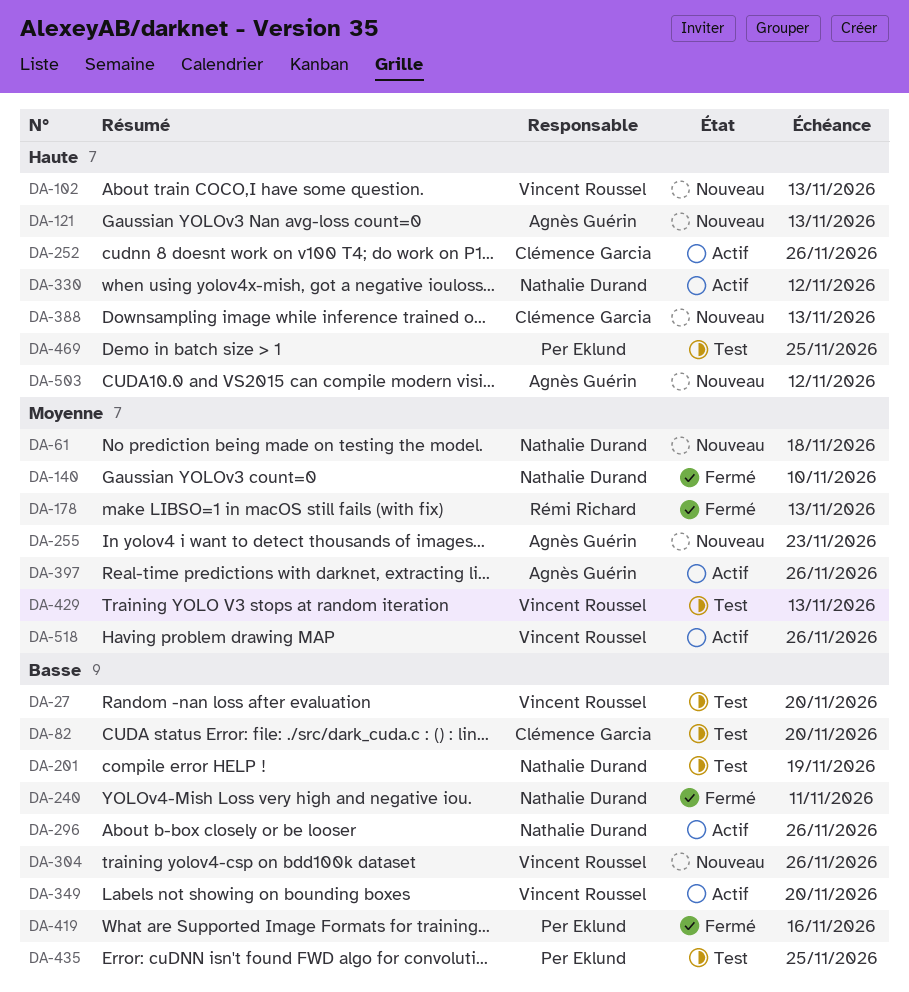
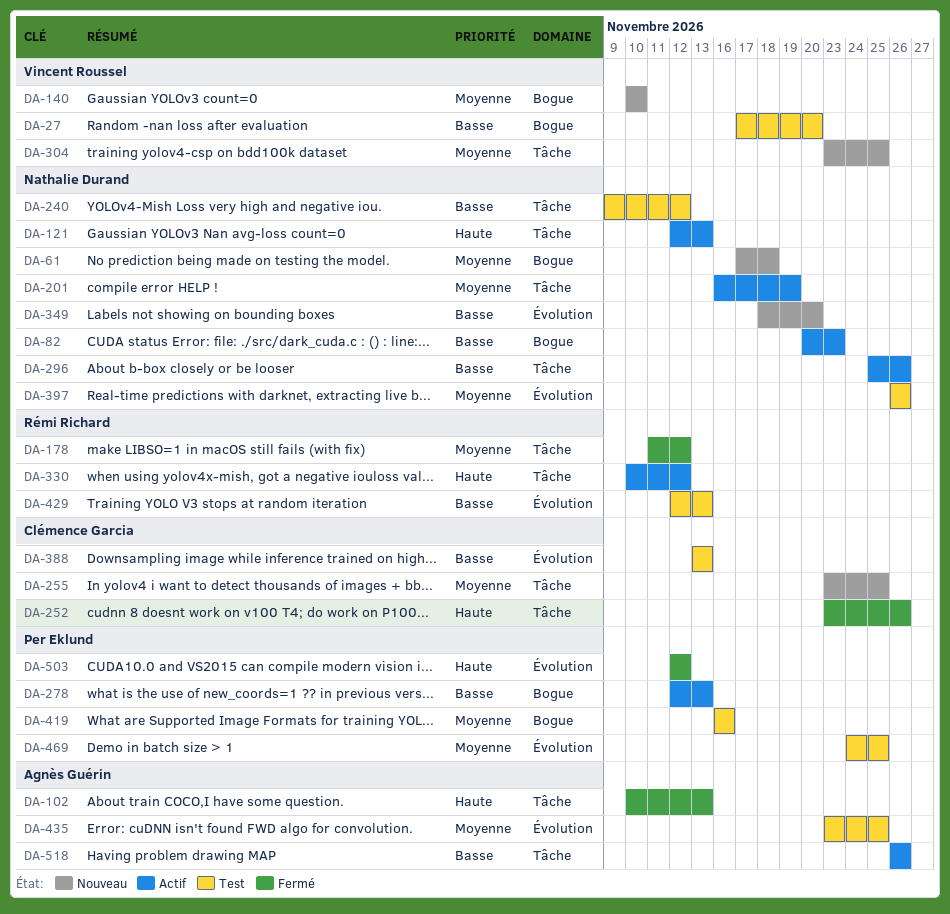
DA-82, status: Test -> Actif
DA-82, owner: Clémence Garcia -> Nathalie Durand
DA-82, due: Nov 20 -> Nov 23
DA-102, status: Nouveau -> Fermé
DA-102, owner: Vincent Roussel -> Agnès Guérin
DA-121, status: Nouveau -> Actif
DA-121, owner: Agnès Guérin -> Nathalie Durand
DA-140, status: Fermé -> Nouveau
DA-140, owner: Nathalie Durand -> Vincent Roussel
DA-178, due: Nov 13 -> Nov 12
DA-201, status: Test -> Actif
DA-201, priority: Basse -> Moyenne
DA-240, status: Fermé -> Test
DA-240, due: Nov 11 -> Nov 12
DA-252, status: Actif -> Fermé
DA-255, owner: Agnès Guérin -> Clémence Garcia
DA-255, due: Nov 23 -> Nov 25
DA-278: none -> present
DA-304, priority: Basse -> Moyenne
DA-304, due: Nov 26 -> Nov 25
DA-330, owner: Nathalie Durand -> Rémi Richard
DA-349, status: Actif -> Nouveau
DA-349, owner: Vincent Roussel -> Nathalie Durand
DA-388, status: Nouveau -> Test
DA-388, priority: Haute -> Basse
DA-397, status: Actif -> Test
DA-397, owner: Agnès Guérin -> Nathalie Durand
DA-419, status: Fermé -> Test
DA-419, priority: Basse -> Moyenne
DA-429, owner: Vincent Roussel -> Rémi Richard
DA-429, priority: Moyenne -> Basse
DA-435, owner: Per Eklund -> Agnès Guérin
DA-435, priority: Basse -> Moyenne
DA-469, priority: Haute -> Moyenne
DA-503, status: Nouveau -> Fermé
DA-503, owner: Agnès Guérin -> Per Eklund
DA-518, owner: Vincent Roussel -> Agnès Guérin
DA-518, priority: Moyenne -> Basse

